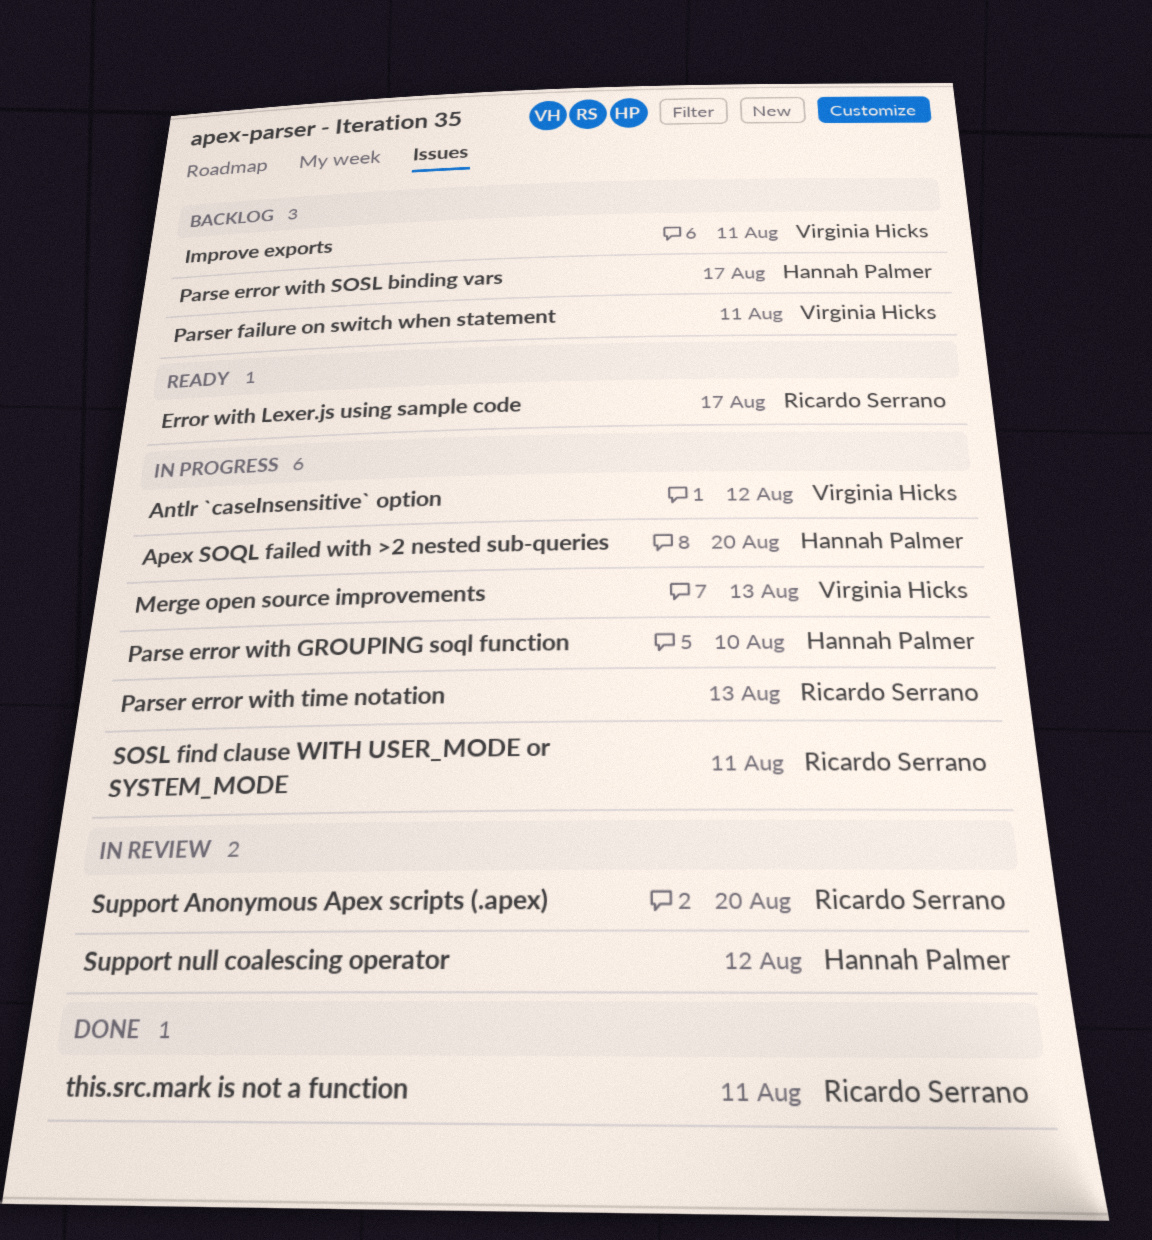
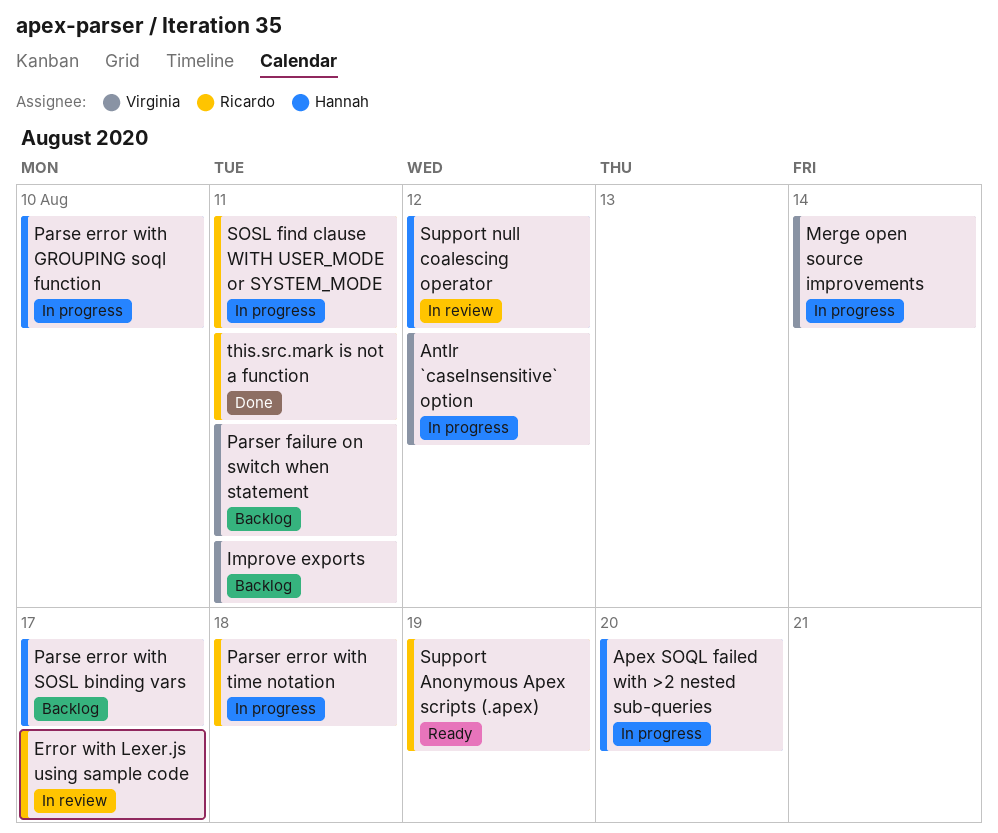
Error with Lexer.js using sample code, status: Ready -> In review
Merge open source improvements, due: Aug 13 -> Aug 14
Parser error with time notation, due: Aug 13 -> Aug 18
Support Anonymous Apex scripts (.apex), status: In review -> Ready
Support Anonymous Apex scripts (.apex), due: Aug 20 -> Aug 19

